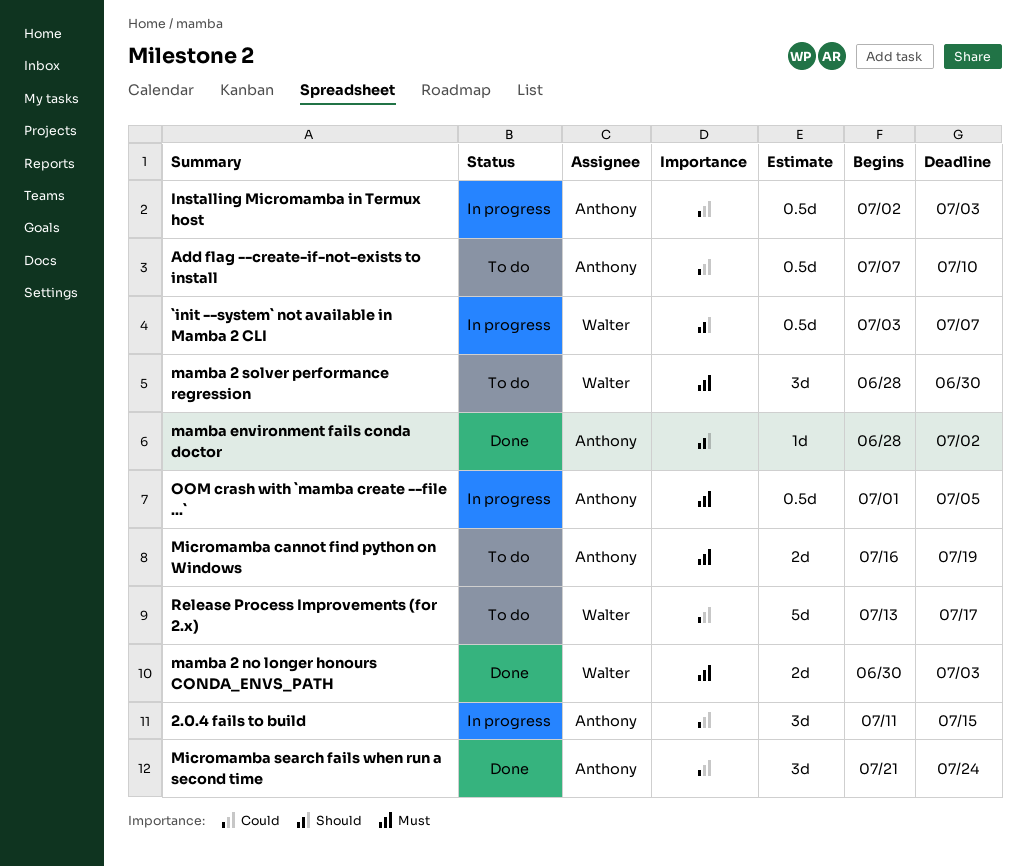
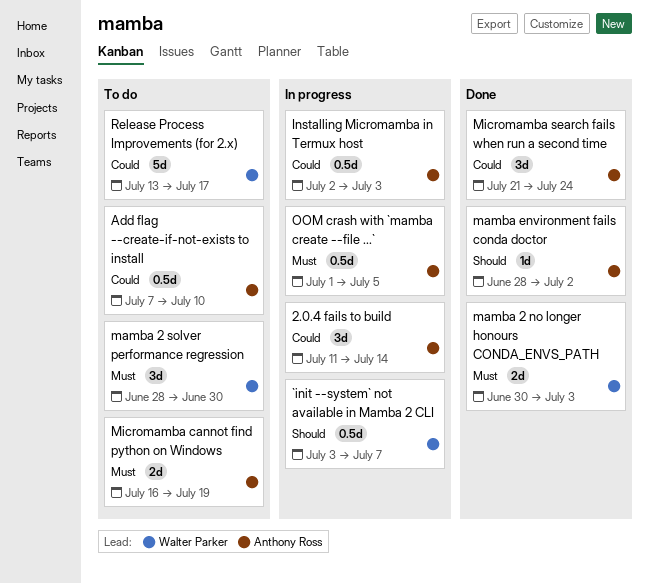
2.0.4 fails to build, due: Jul 15 -> Jul 14

